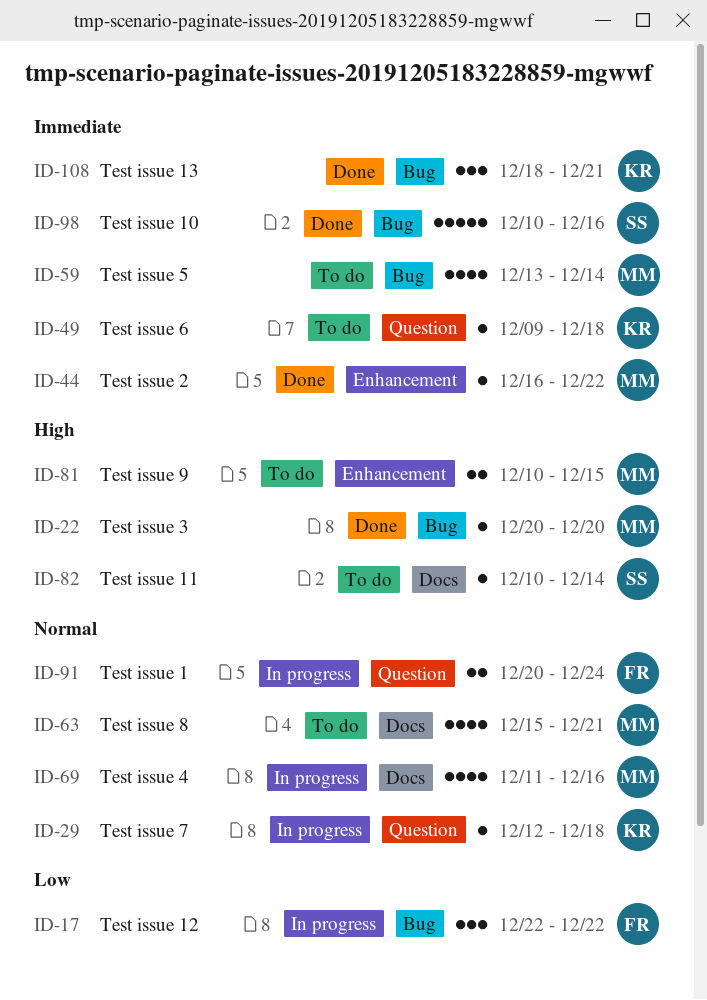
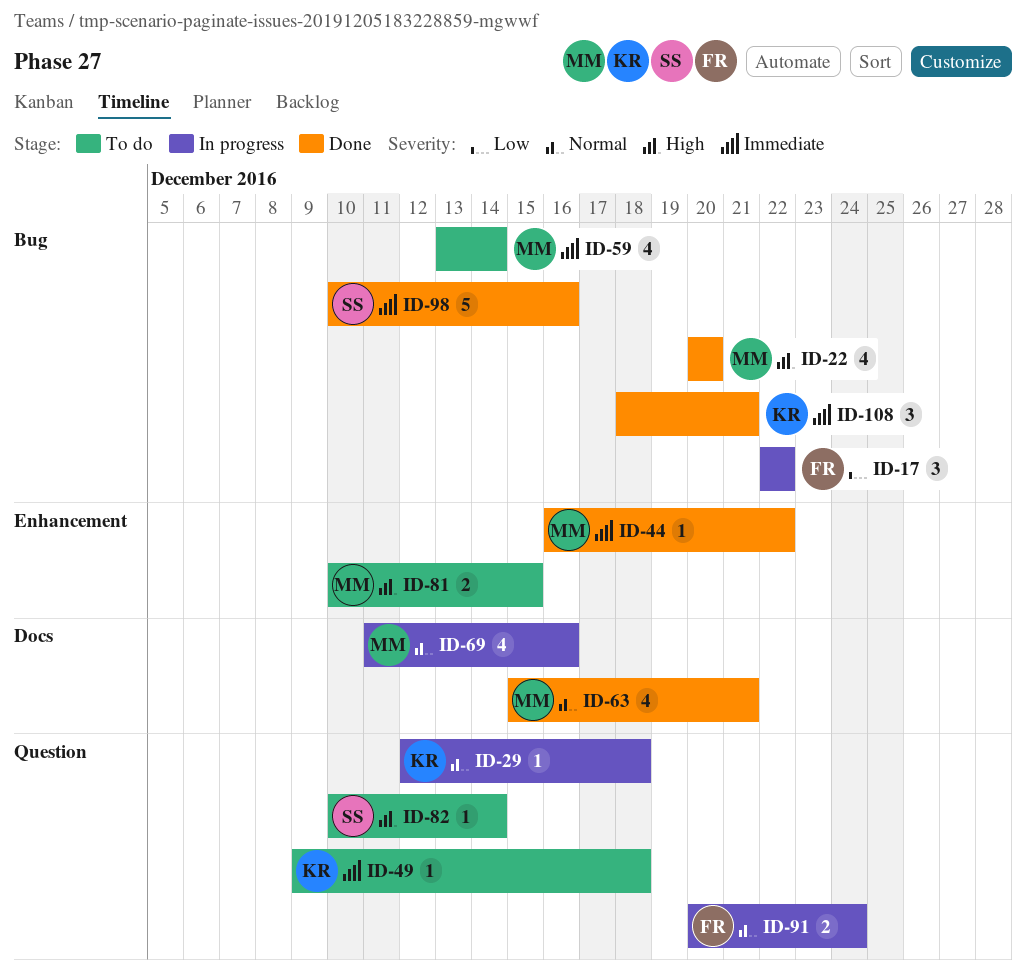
ID-22, estimate: 1 -> 4
ID-63, status: To do -> Done
ID-82, label: Docs -> Question

